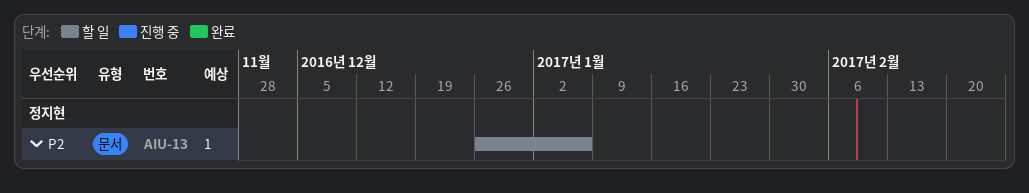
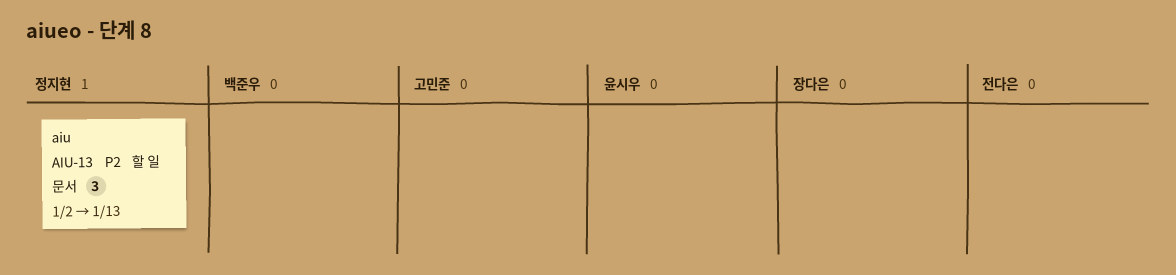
AIU-13, estimate: 1 -> 3
AIU-13, start: Dec 26 -> Jan 2
AIU-13, due: Jan 6 -> Jan 13

